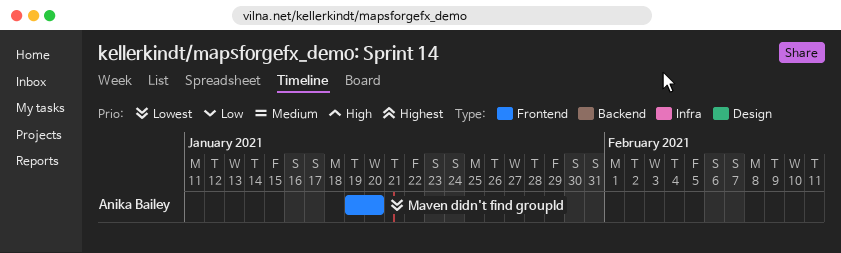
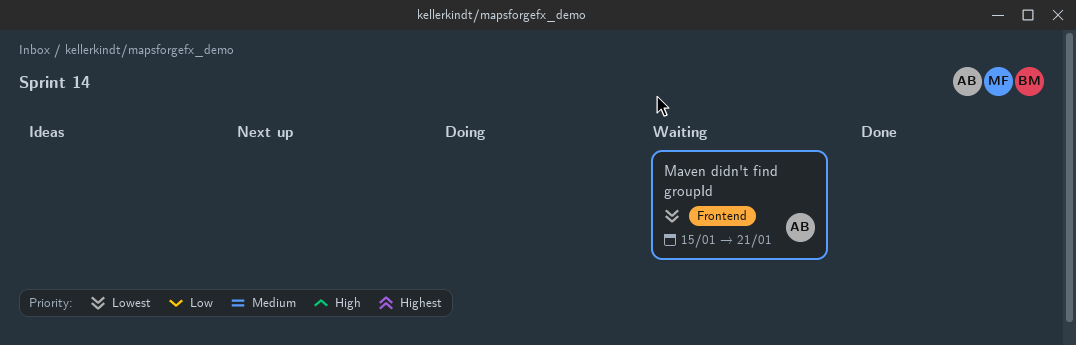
Maven didn't find groupId, start: Jan 19 -> Jan 15
Maven didn't find groupId, due: Jan 20 -> Jan 21

